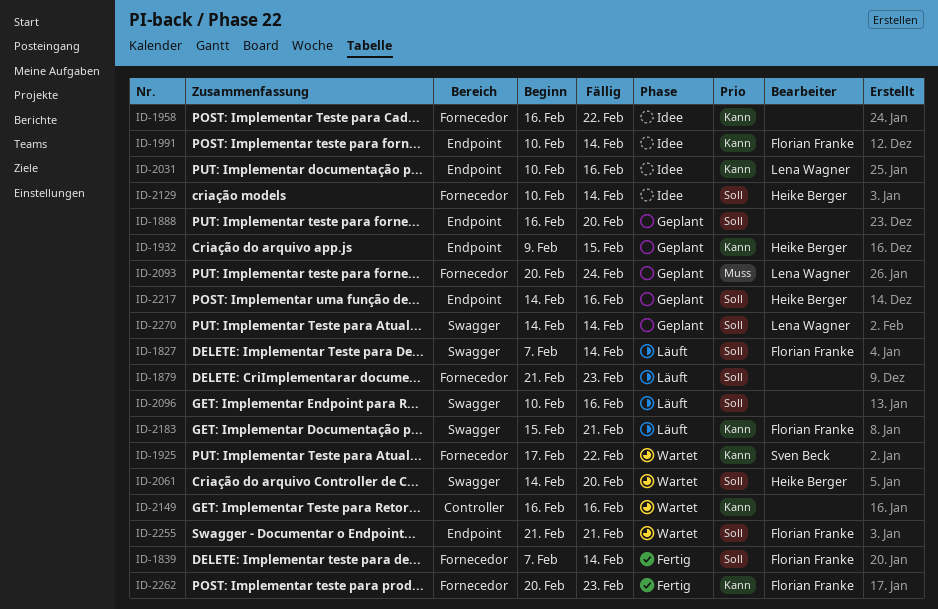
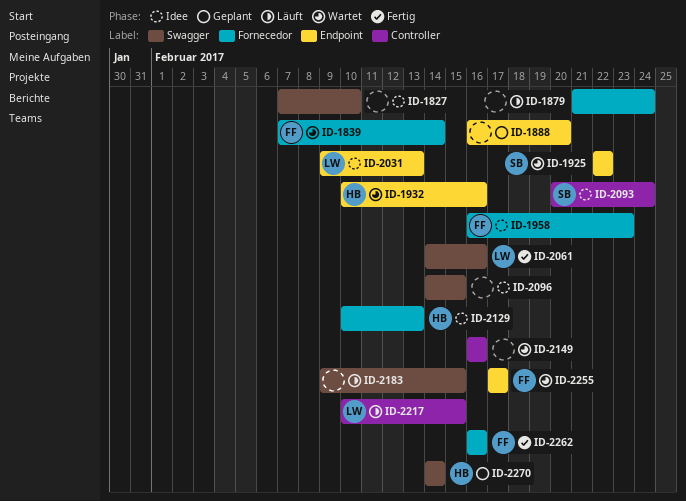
ID-1827, status: Läuft -> Idee
ID-1827, owner: Florian Franke -> none
ID-1827, due: Feb 14 -> Feb 10
ID-1839, status: Fertig -> Wartet
ID-1879, due: Feb 23 -> Feb 24
ID-1925, label: Fornecedor -> Endpoint
ID-1925, start: Feb 17 -> Feb 22
ID-1932, status: Geplant -> Wartet
ID-1932, start: Feb 9 -> Feb 10
ID-1932, due: Feb 15 -> Feb 16
ID-1958, owner: none -> Florian Franke
ID-1958, due: Feb 22 -> Feb 23
ID-1991: present -> none
ID-2031, start: Feb 10 -> Feb 9
ID-2031, due: Feb 16 -> Feb 13
ID-2061, status: Wartet -> Fertig
ID-2061, owner: Heike Berger -> Lena Wagner
ID-2061, due: Feb 20 -> Feb 16
ID-2093, status: Geplant -> Idee
ID-2093, owner: Lena Wagner -> Sven Beck
ID-2093, label: Fornecedor -> Controller
ID-2096, status: Läuft -> Idee
ID-2096, start: Feb 10 -> Feb 14
ID-2096, due: Feb 16 -> Feb 15
ID-2129, due: Feb 14 -> Feb 13
ID-2183, owner: Florian Franke -> none
ID-2183, start: Feb 15 -> Feb 9
ID-2183, due: Feb 21 -> Feb 15
ID-2217, status: Geplant -> Läuft
ID-2217, owner: Heike Berger -> Lena Wagner
ID-2217, label: Endpoint -> Controller
ID-2217, start: Feb 14 -> Feb 10
ID-2217, due: Feb 16 -> Feb 15
ID-2255, start: Feb 21 -> Feb 17
ID-2255, due: Feb 21 -> Feb 17
ID-2262, start: Feb 20 -> Feb 16
ID-2262, due: Feb 23 -> Feb 16
ID-2270, owner: Lena Wagner -> Heike Berger

